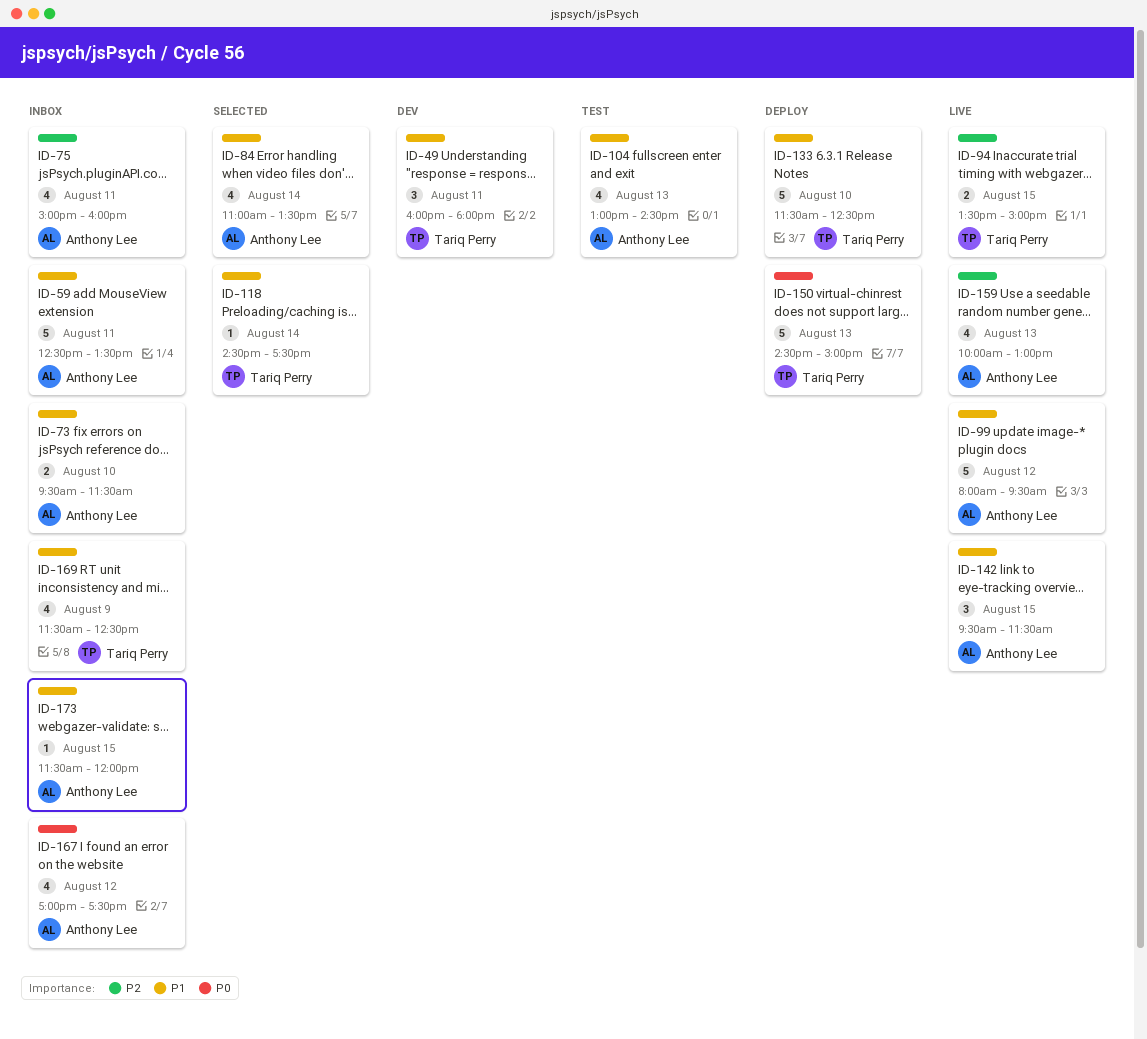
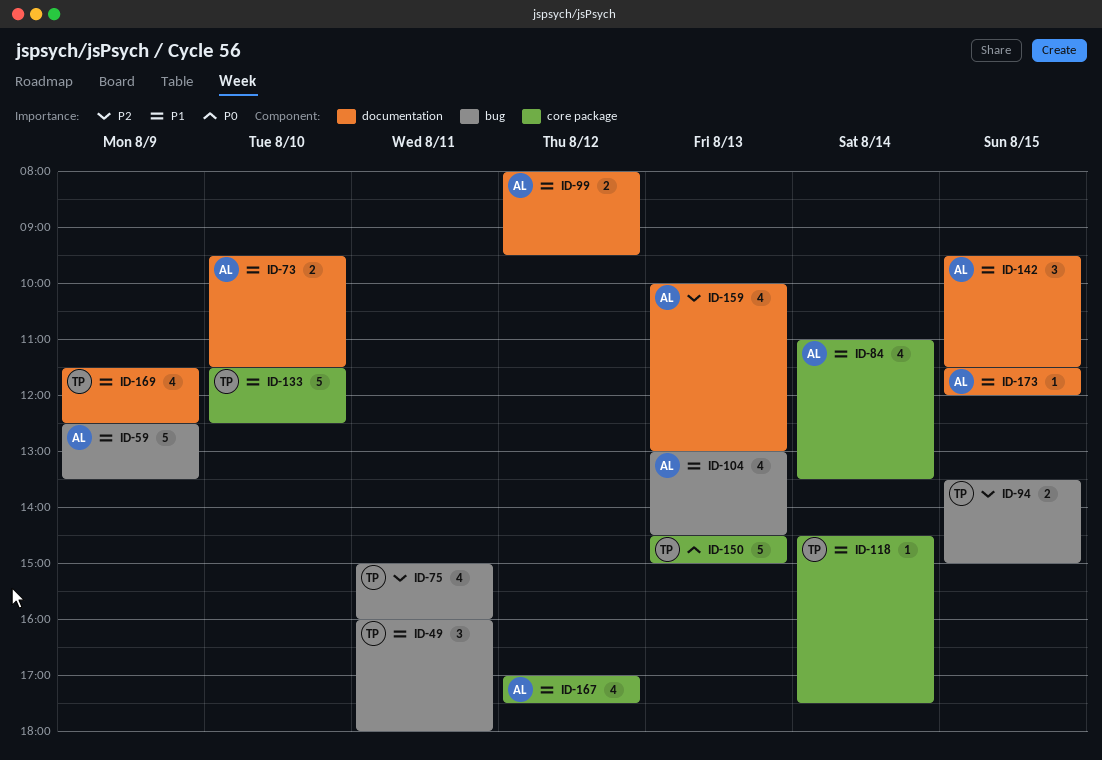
ID-59, day: Aug 11 -> Aug 9
ID-75, owner: Anthony Lee -> Tariq Perry
ID-99, estimate: 5 -> 2
ID-167, priority: P0 -> P1

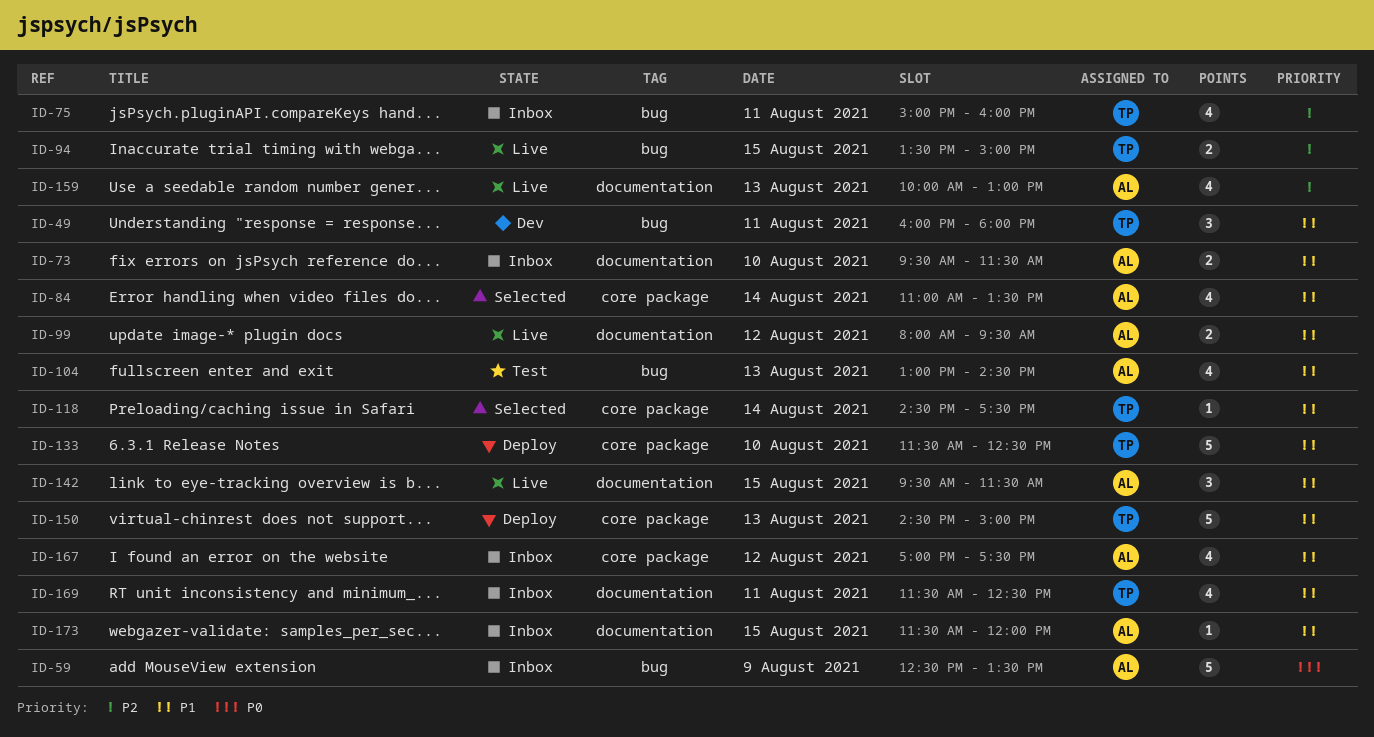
ID-59, priority: P1 -> P0
ID-150, priority: P0 -> P1
ID-169, day: Aug 9 -> Aug 11

